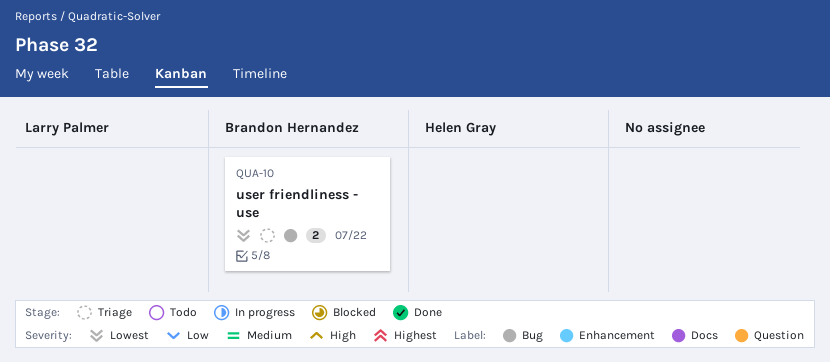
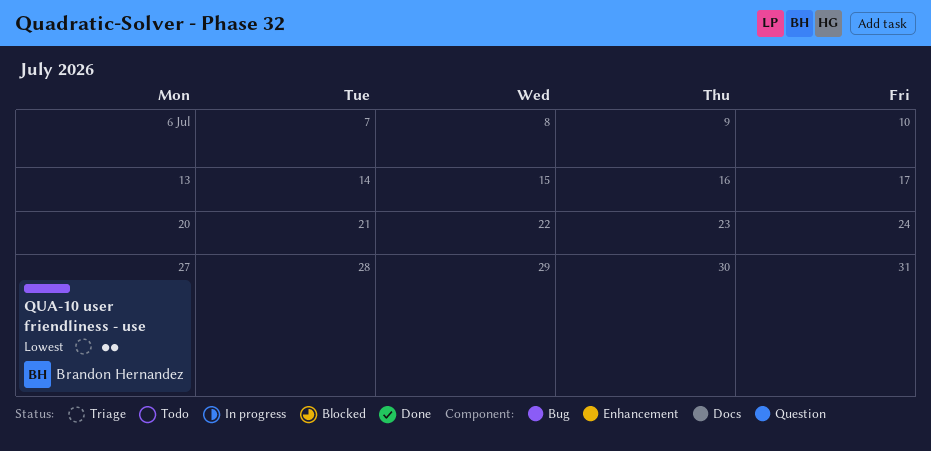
QUA-10, due: Jul 22 -> Jul 27

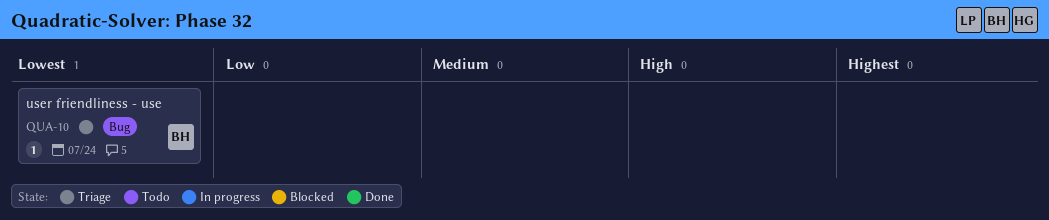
QUA-10, estimate: 2 -> 1
QUA-10, due: Jul 27 -> Jul 24

